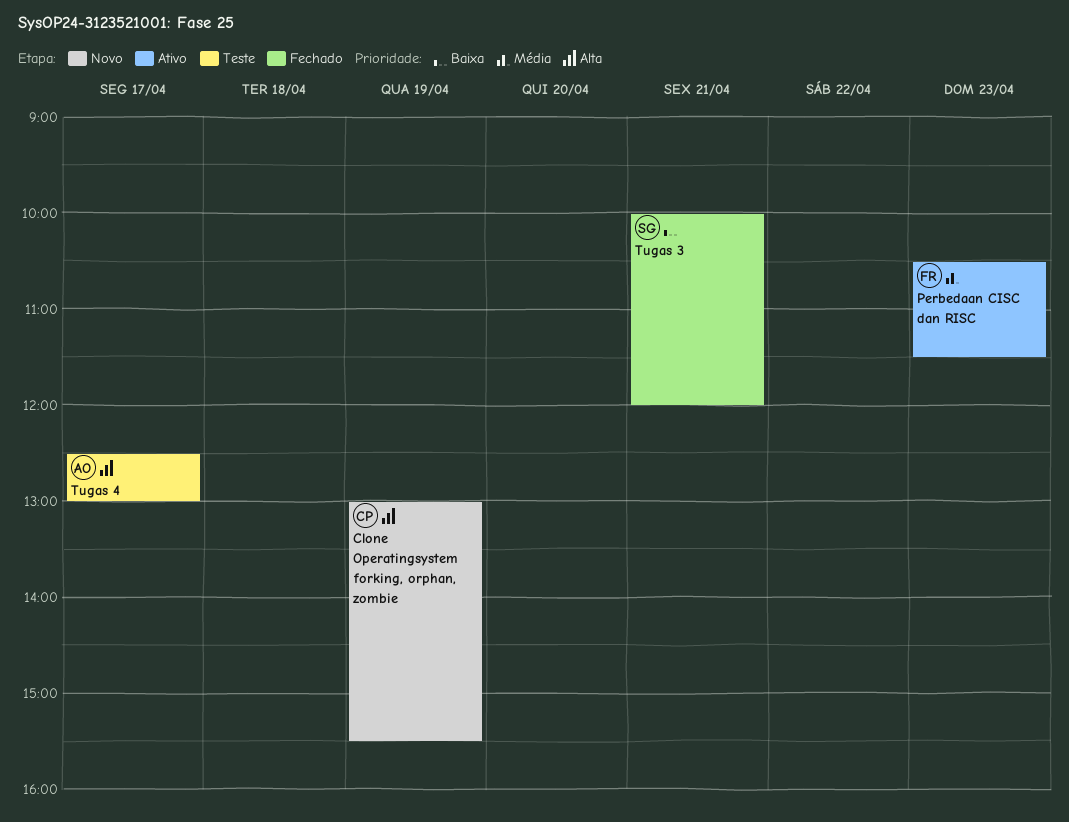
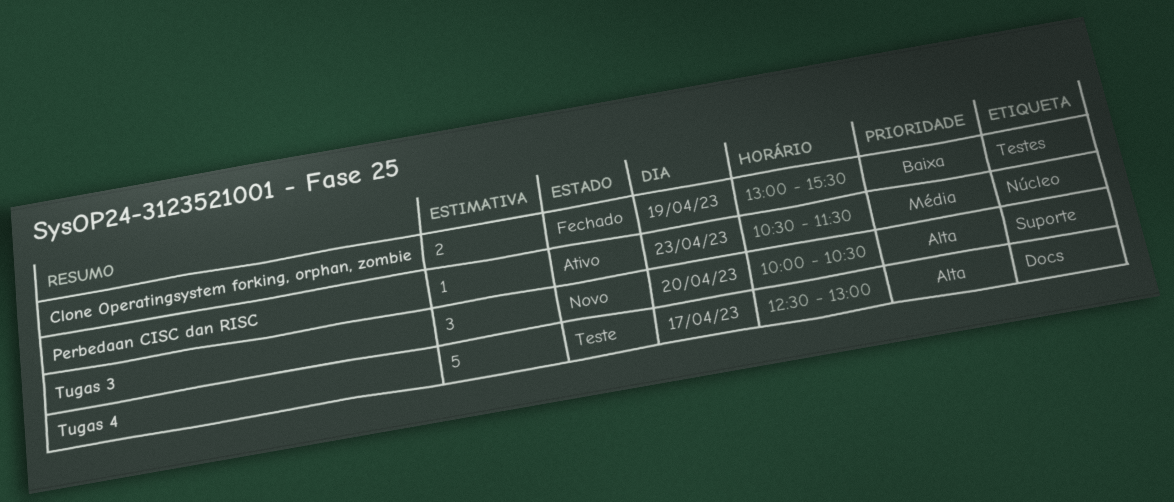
Clone Operatingsystem forking, orphan, zombie, status: Novo -> Fechado
Clone Operatingsystem forking, orphan, zombie, priority: Alta -> Baixa
Tugas 3, status: Fechado -> Novo
Tugas 3, priority: Baixa -> Alta
Tugas 3, day: Apr 21 -> Apr 20
Tugas 3, ends: 12:00 -> 10:30

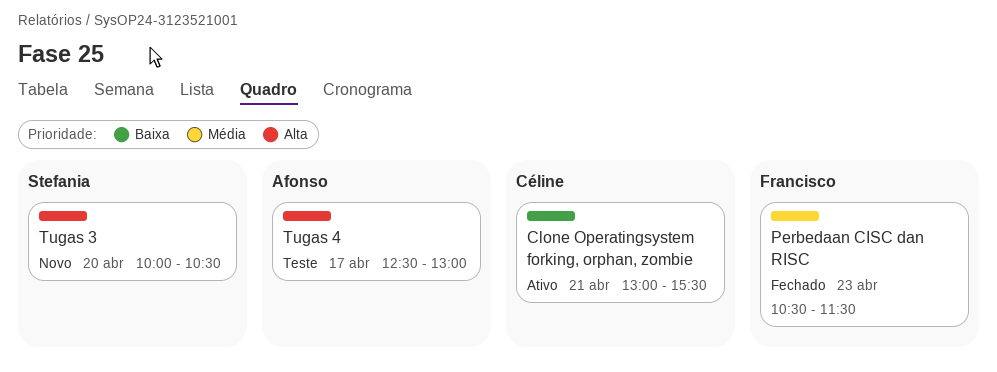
Clone Operatingsystem forking, orphan, zombie, status: Fechado -> Ativo
Clone Operatingsystem forking, orphan, zombie, day: Apr 19 -> Apr 21
Perbedaan CISC dan RISC, status: Ativo -> Fechado

